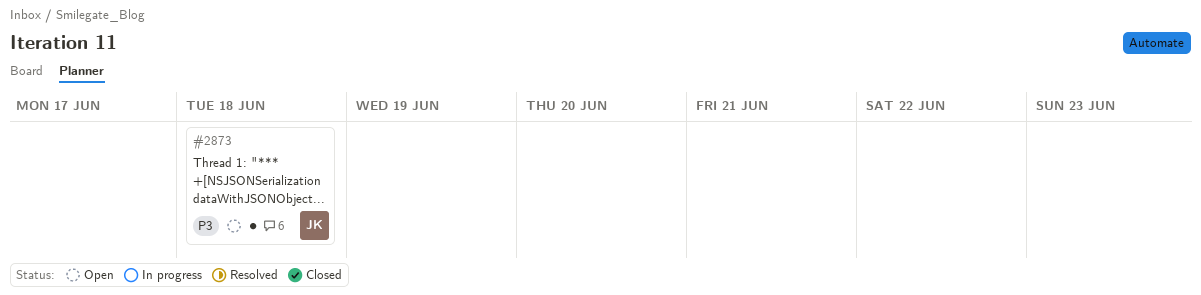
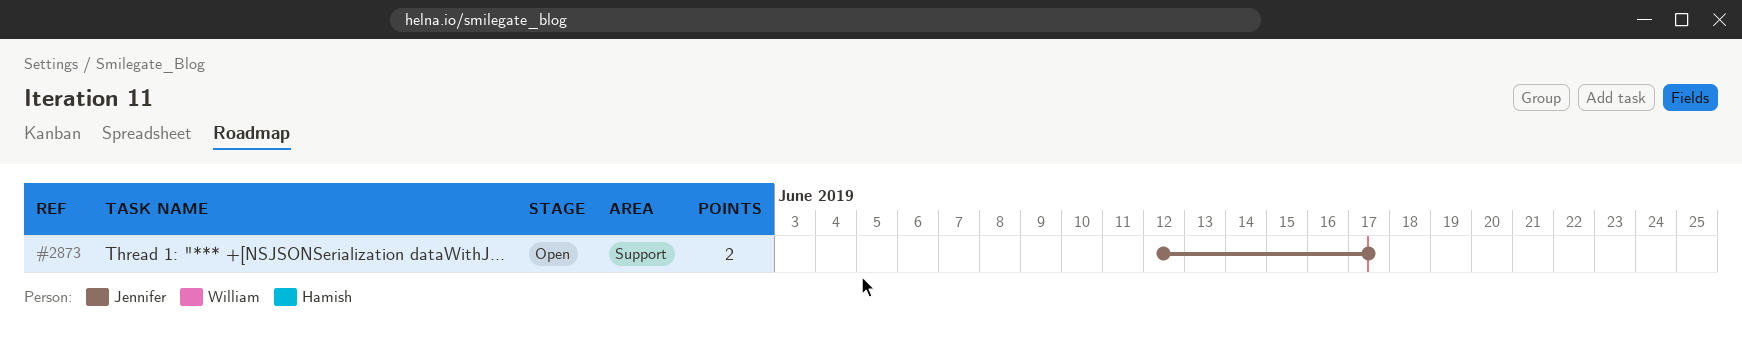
#2873, estimate: 1 -> 2
#2873, due: Jun 18 -> Jun 17

